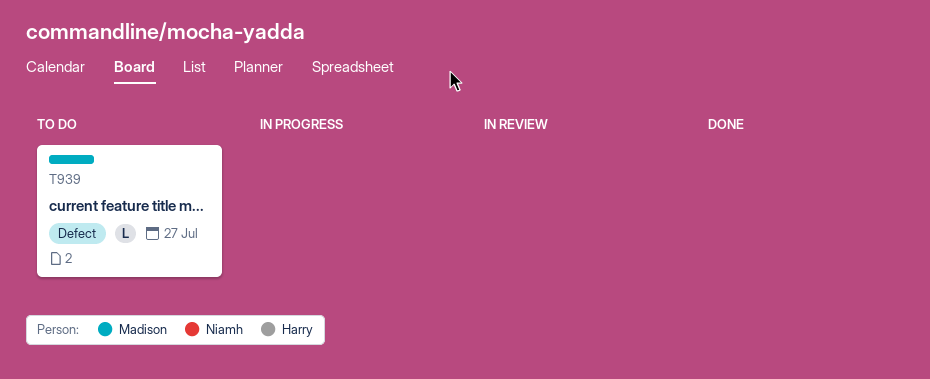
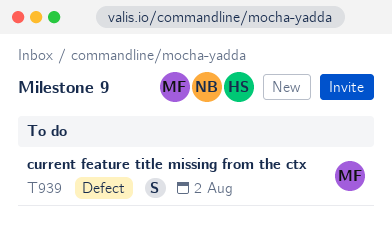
T939, estimate: L -> S
T939, due: Jul 27 -> Aug 2

